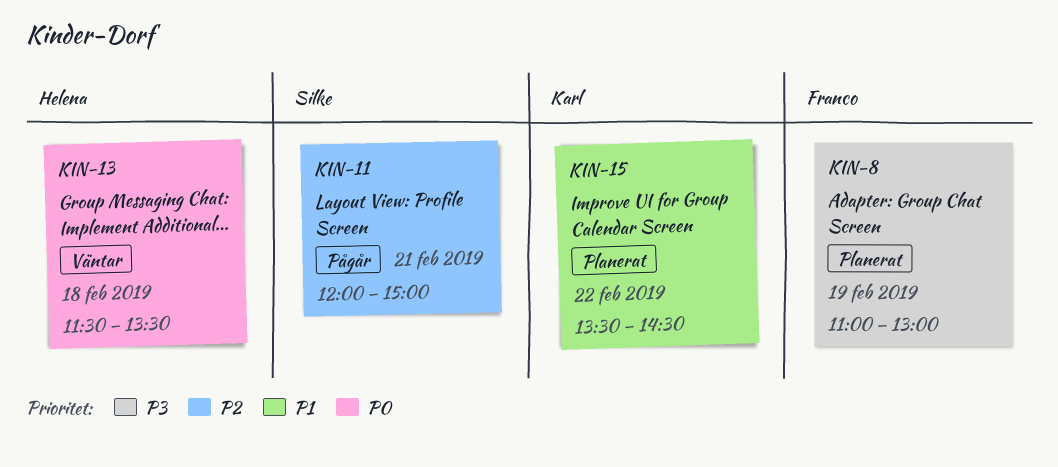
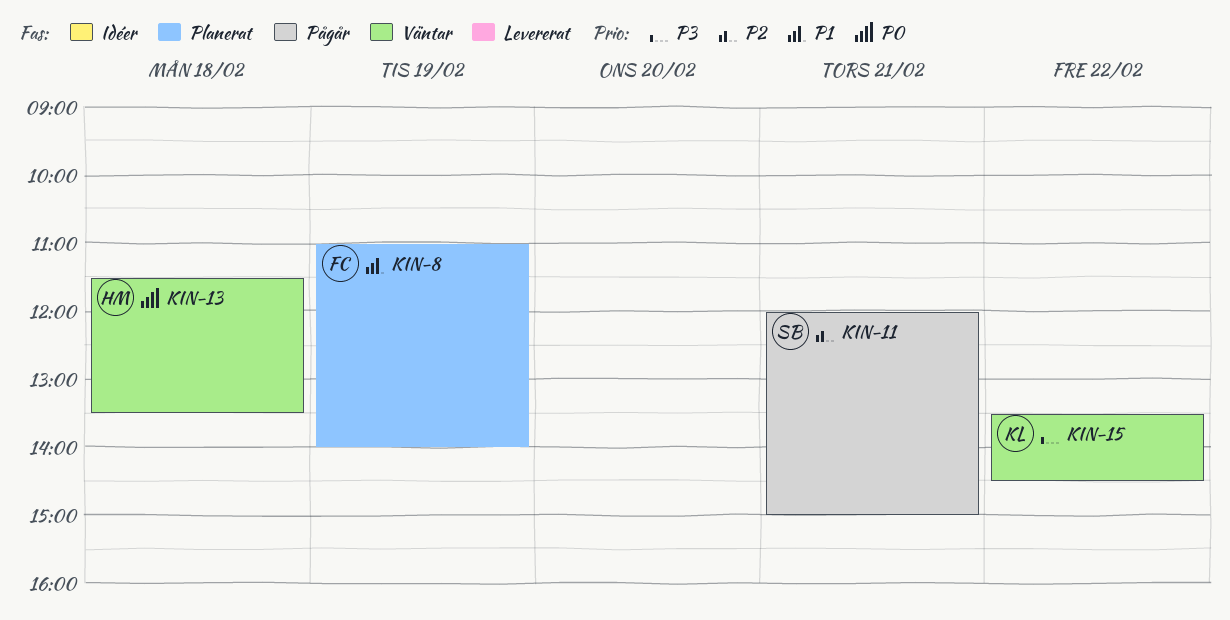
KIN-8, priority: P3 -> P1
KIN-8, ends: 13:00 -> 14:00
KIN-15, status: Planerat -> Väntar
KIN-15, priority: P1 -> P3

